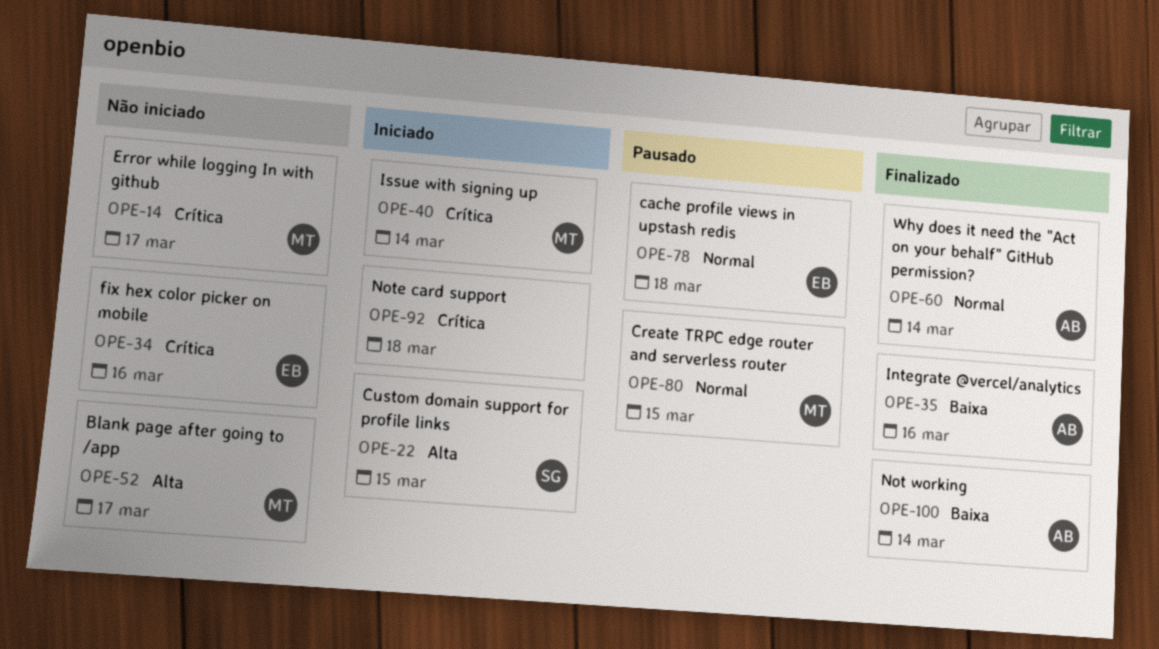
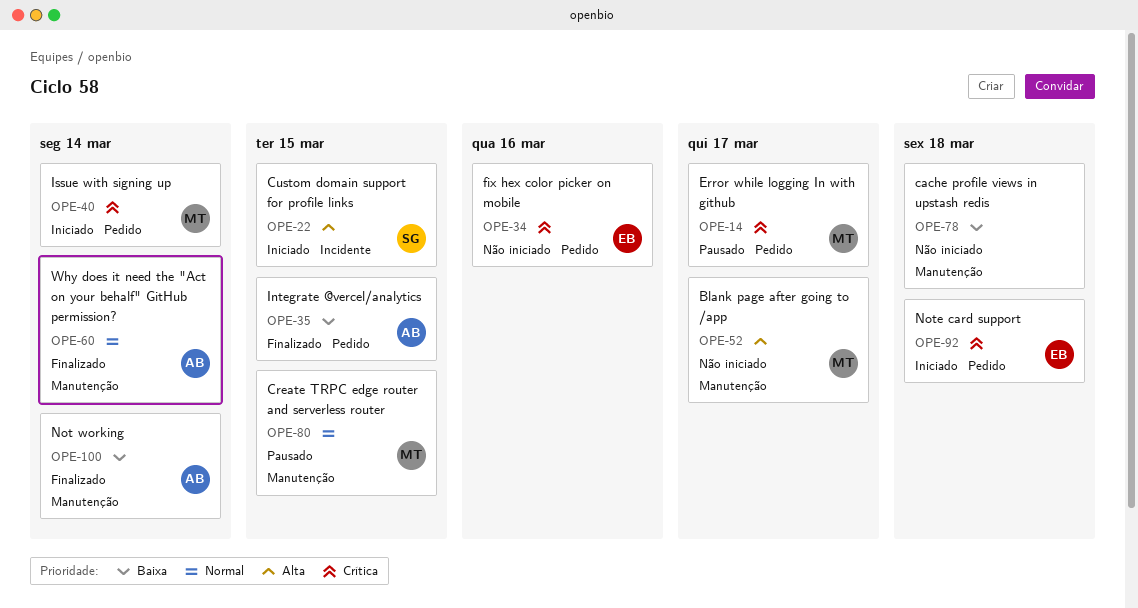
OPE-14, status: Não iniciado -> Pausado
OPE-35, due: Mar 16 -> Mar 15
OPE-78, status: Pausado -> Não iniciado
OPE-78, owner: EB -> none
OPE-78, priority: Normal -> Baixa
OPE-92, owner: none -> EB

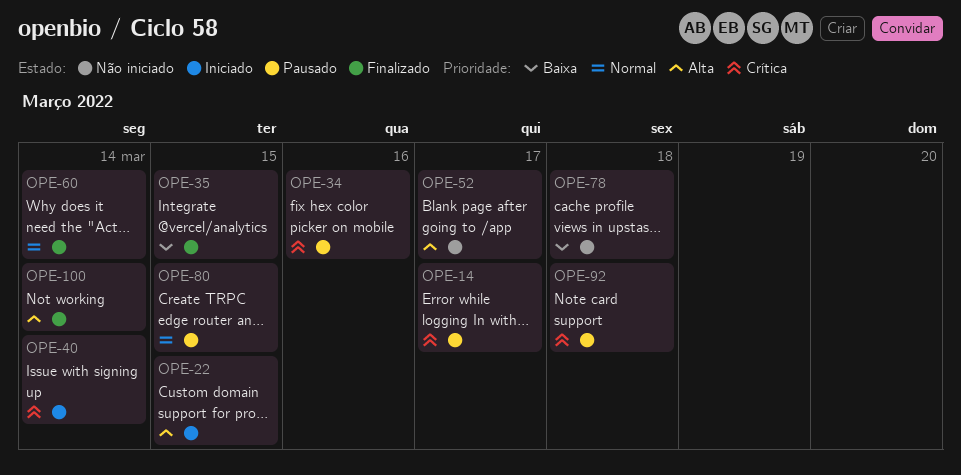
OPE-34, status: Não iniciado -> Pausado
OPE-92, status: Iniciado -> Pausado
OPE-100, priority: Baixa -> Alta

